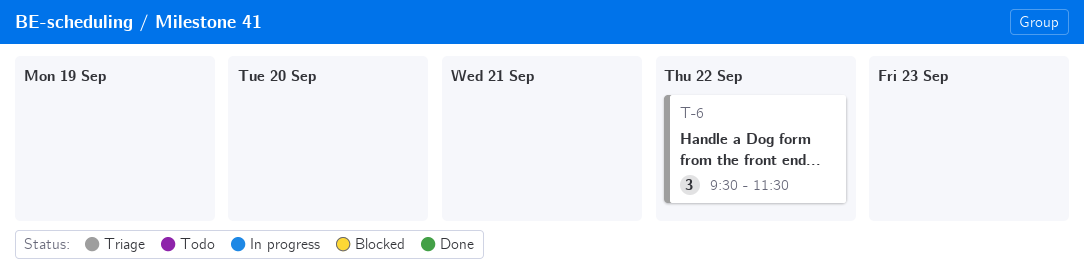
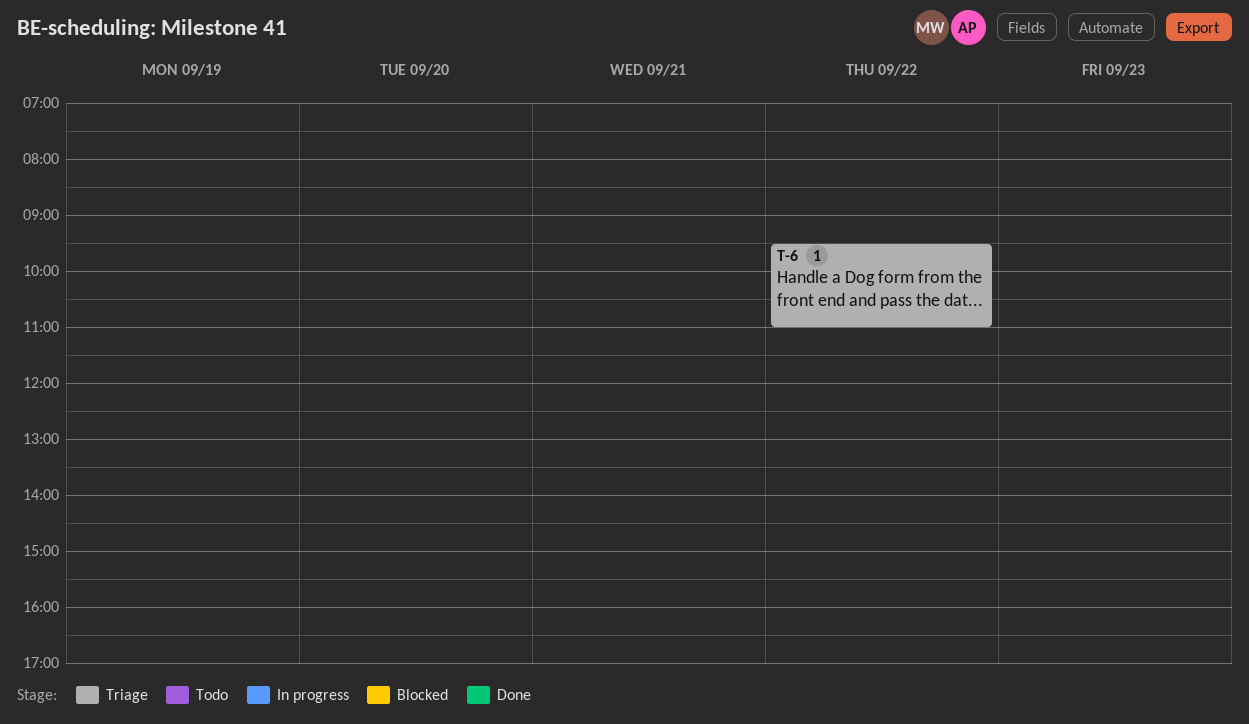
T-6, estimate: 3 -> 1
T-6, ends: 11:30 -> 11:00

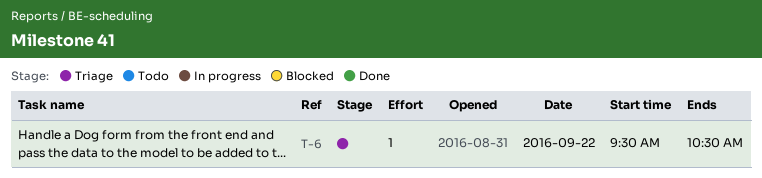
T-6, ends: 11:00 -> 10:30

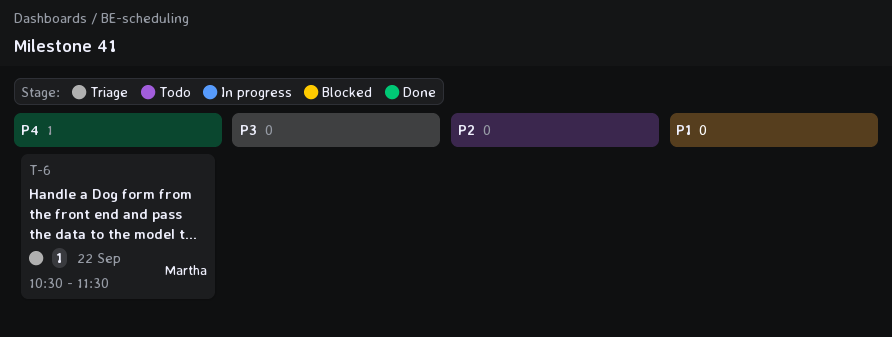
T-6, begins: 09:30 -> 10:30
T-6, ends: 10:30 -> 11:30

